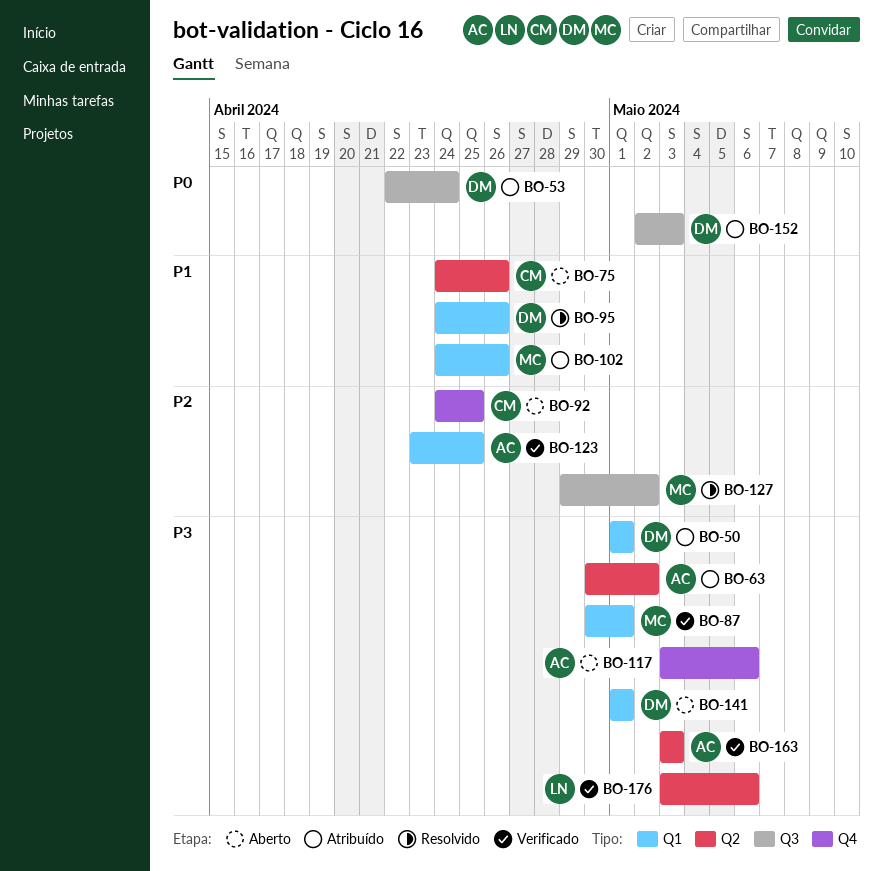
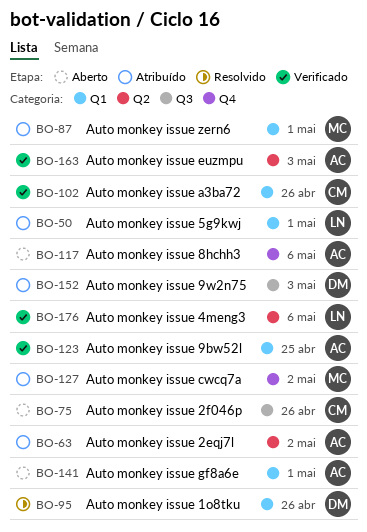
BO-50, owner: DM -> LN
BO-53: present -> none
BO-75, label: Q2 -> Q3
BO-87, status: Verificado -> Atribuído
BO-92: present -> none
BO-102, status: Atribuído -> Verificado
BO-102, owner: MC -> CM
BO-127, status: Resolvido -> Atribuído
BO-127, label: Q3 -> Q4
BO-141, owner: DM -> AC

